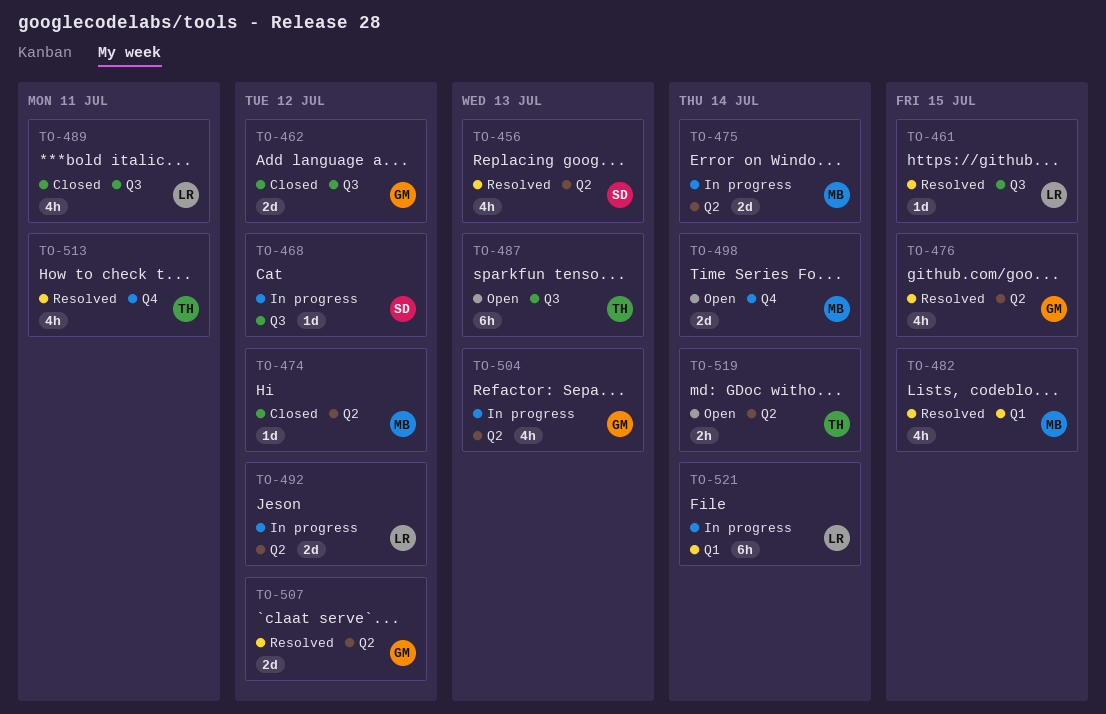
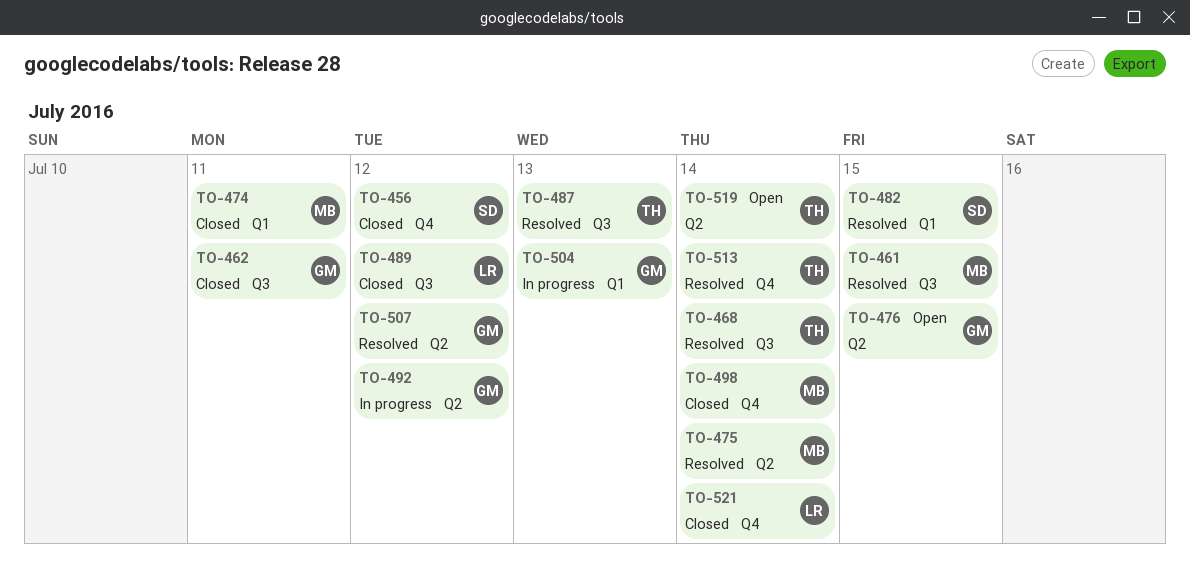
TO-456, status: Resolved -> Closed
TO-456, label: Q2 -> Q4
TO-456, due: Jul 13 -> Jul 12
TO-461, owner: LR -> MB
TO-462, due: Jul 12 -> Jul 11
TO-468, status: In progress -> Resolved
TO-468, owner: SD -> TH
TO-468, due: Jul 12 -> Jul 14
TO-474, label: Q2 -> Q1
TO-474, due: Jul 12 -> Jul 11
TO-475, status: In progress -> Resolved
TO-476, status: Resolved -> Open
TO-482, owner: MB -> SD
TO-487, status: Open -> Resolved
TO-489, due: Jul 11 -> Jul 12
TO-492, owner: LR -> GM
TO-498, status: Open -> Closed
TO-504, label: Q2 -> Q1
TO-513, due: Jul 11 -> Jul 14
TO-521, status: In progress -> Closed
TO-521, label: Q1 -> Q4

